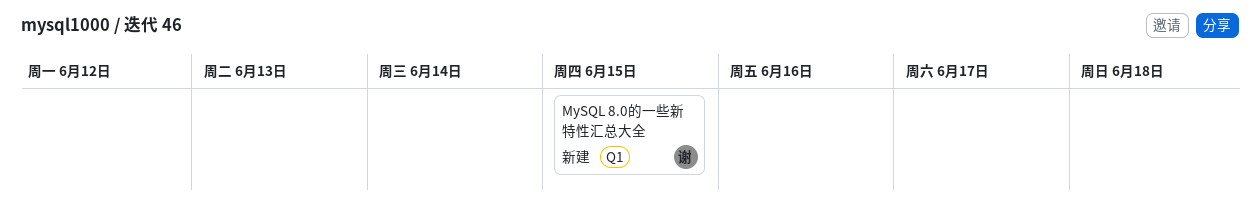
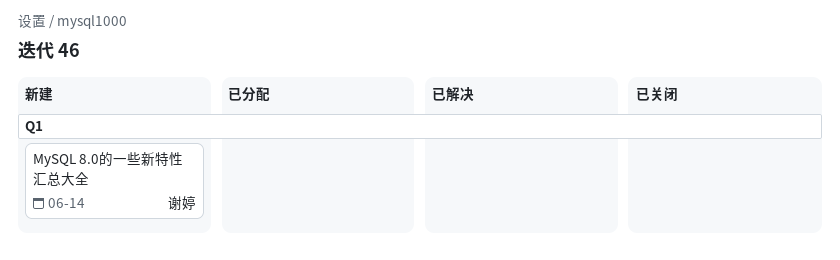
MySQL 8.0的一些新特性汇总大全, due: Jun 15 -> Jun 14

